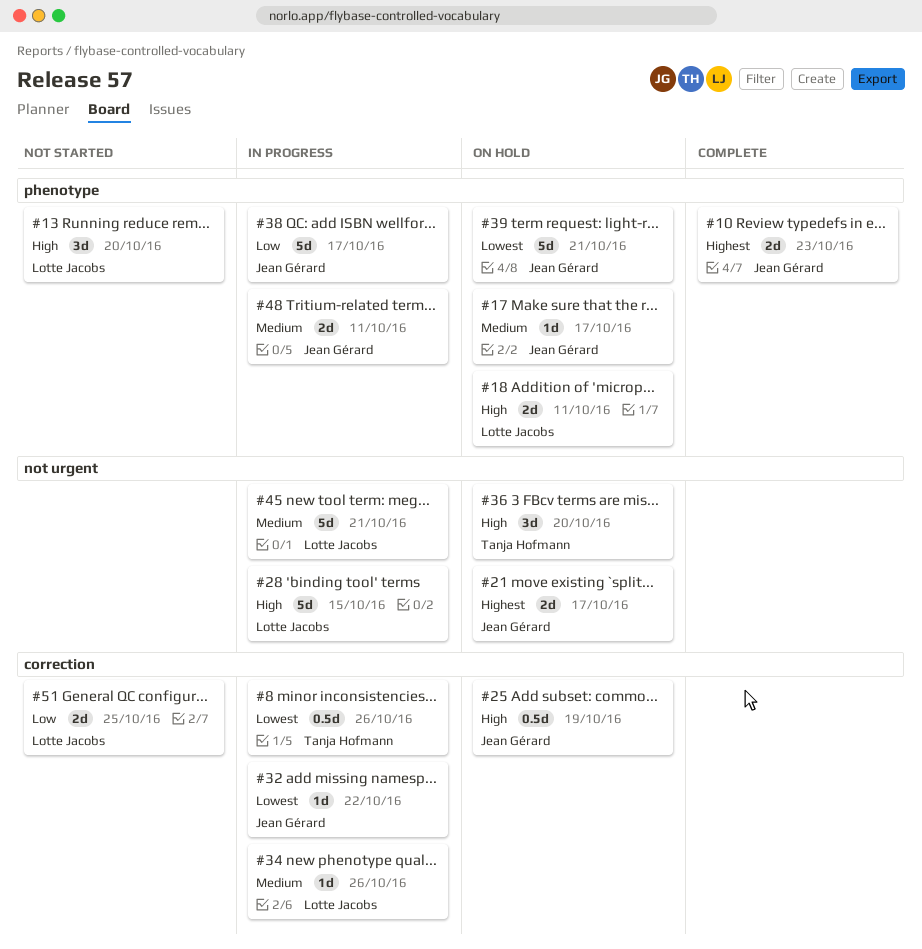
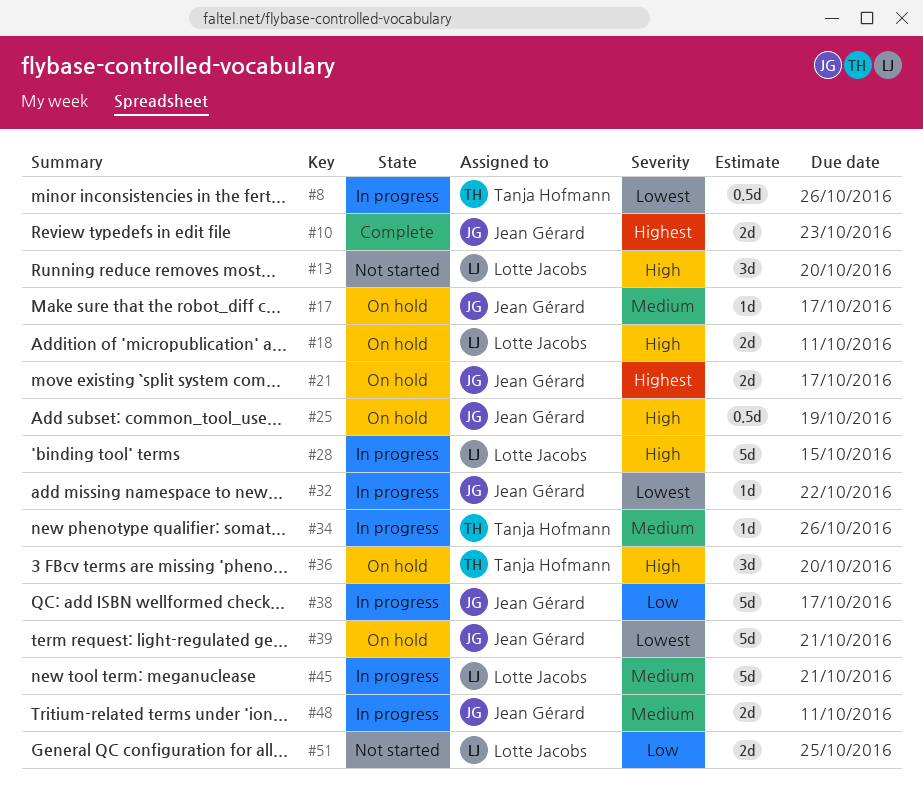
#34, owner: Lotte Jacobs -> Tanja Hofmann

